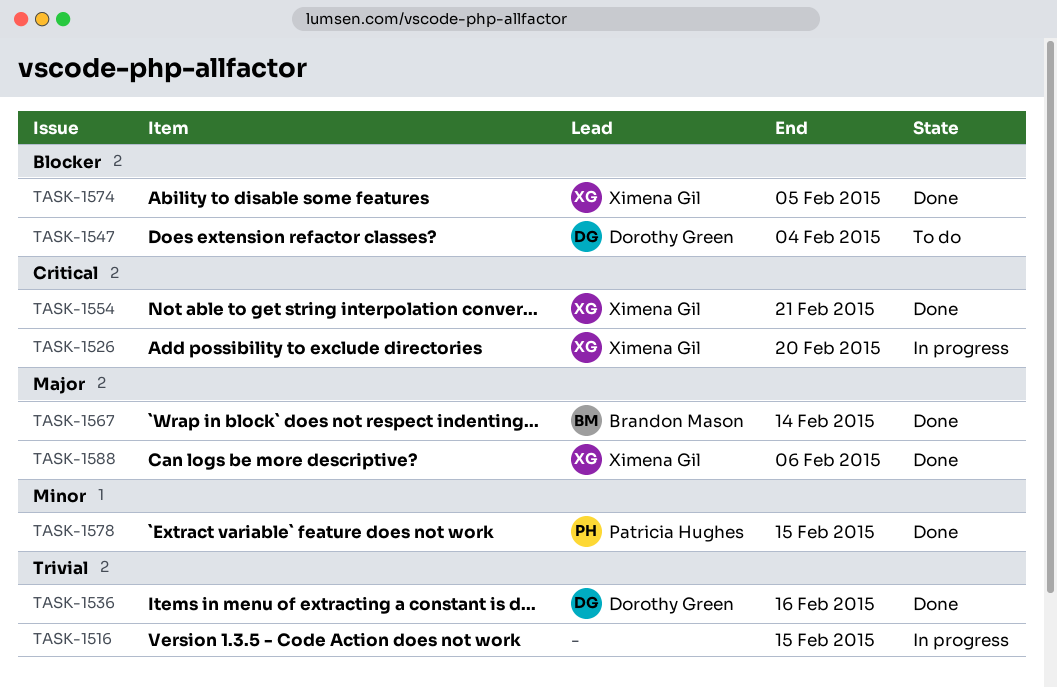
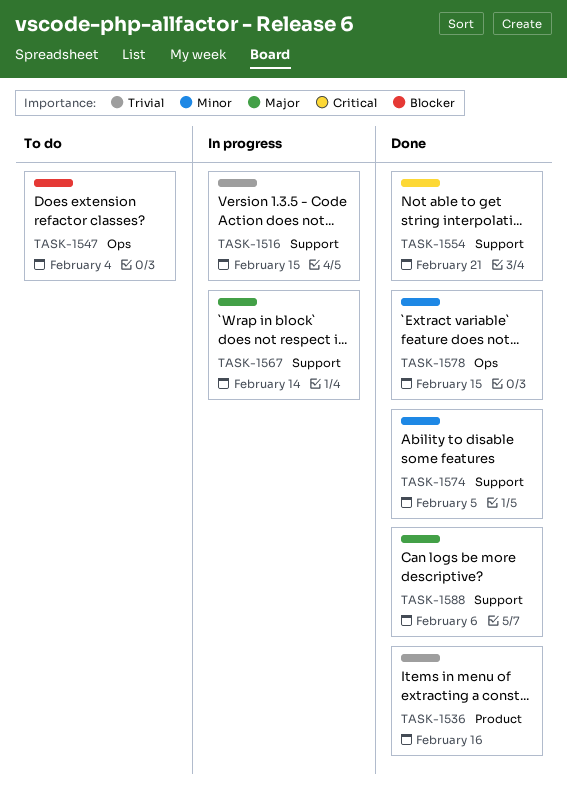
TASK-1526: present -> none
TASK-1567, status: Done -> In progress
TASK-1574, priority: Blocker -> Minor

